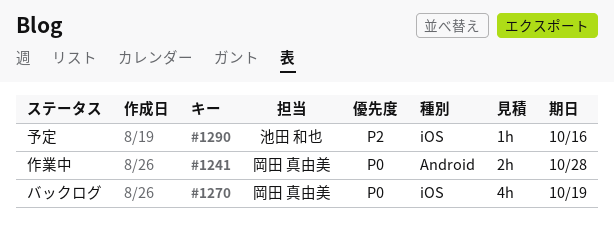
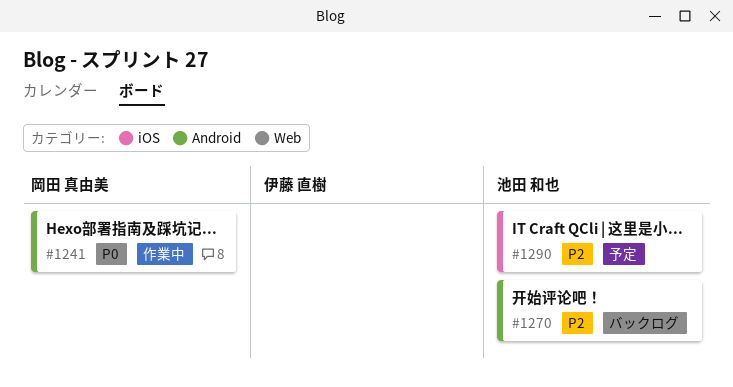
#1270, owner: 岡田 真由美 -> 池田 和也
#1270, priority: P0 -> P2
#1270, label: iOS -> Android

